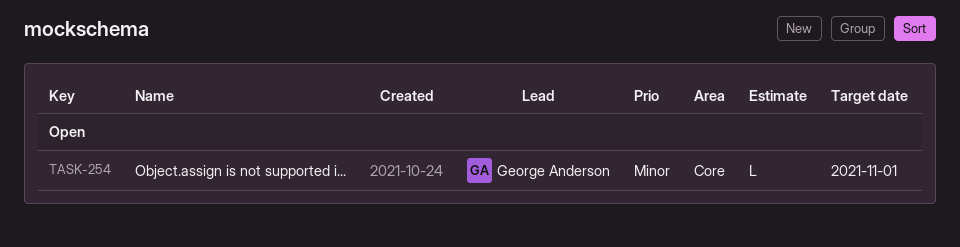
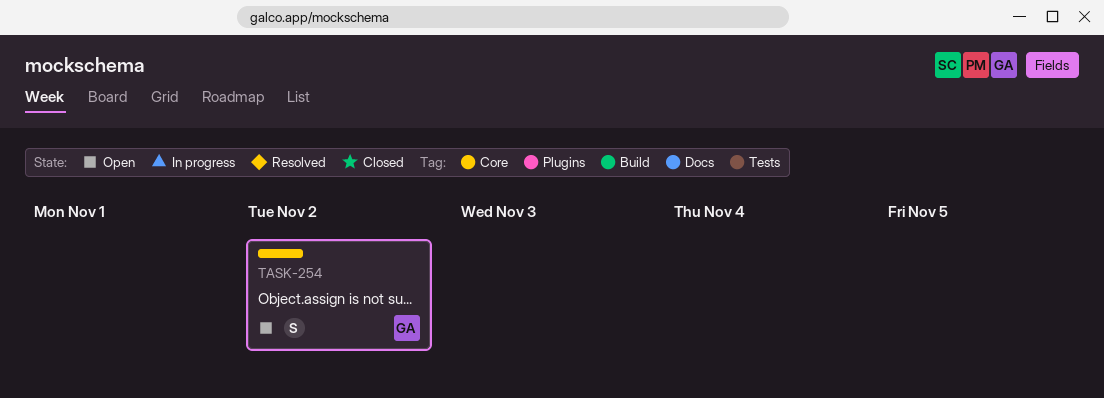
TASK-254, estimate: L -> S
TASK-254, due: Nov 1 -> Nov 2

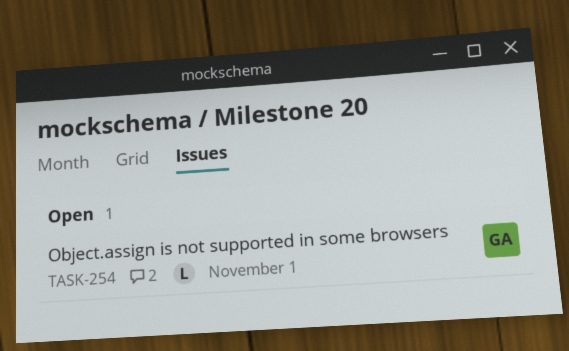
TASK-254, estimate: S -> L
TASK-254, due: Nov 2 -> Nov 1

